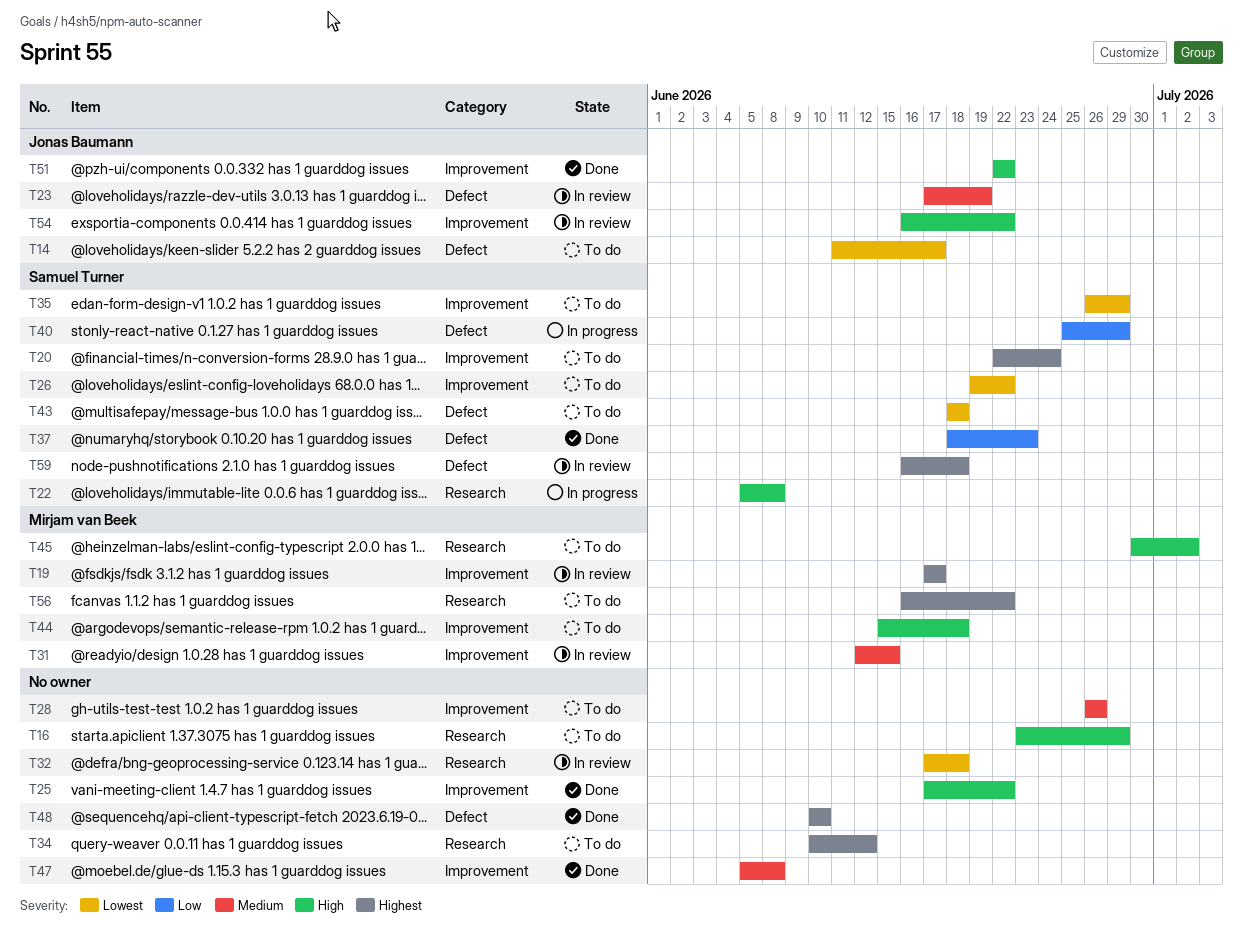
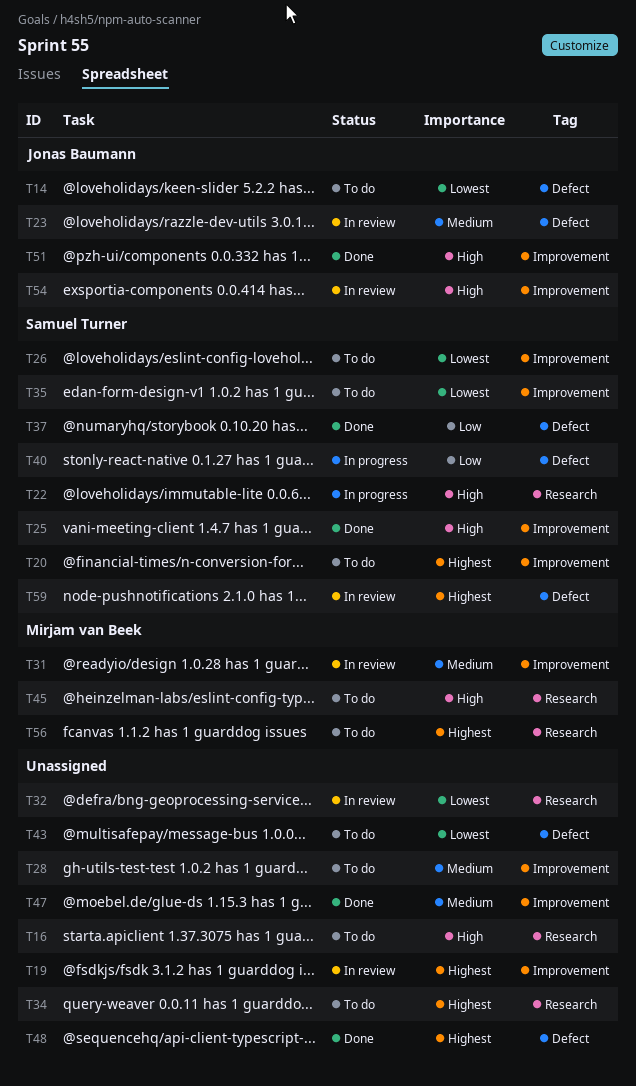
T19, owner: Mirjam van Beek -> none
T25, owner: none -> Samuel Turner
T43, owner: Samuel Turner -> none
T44: present -> none

